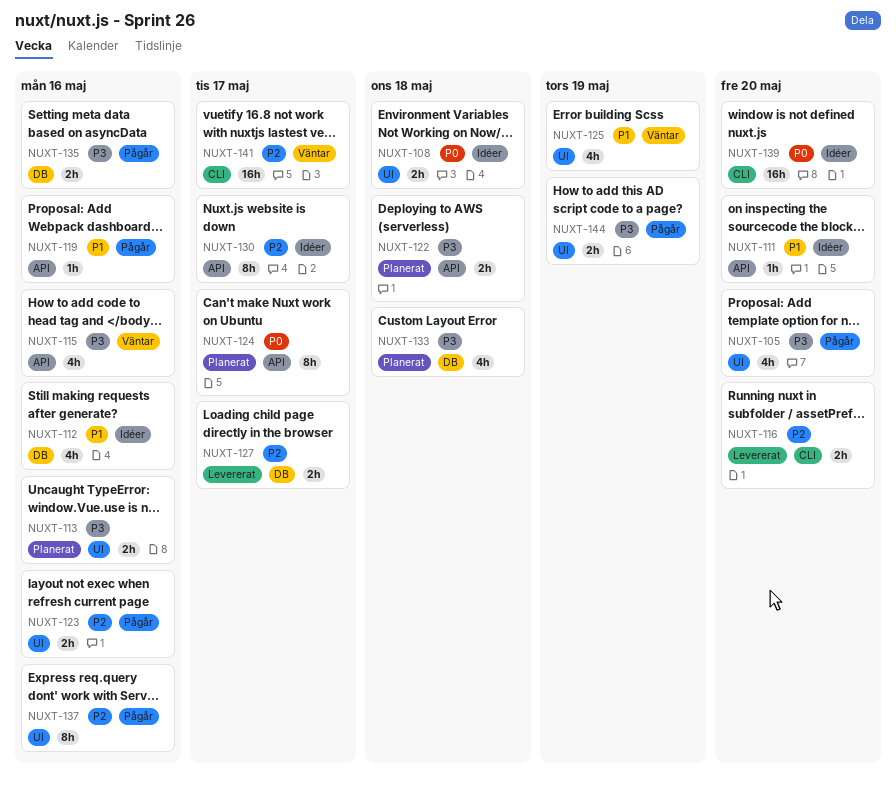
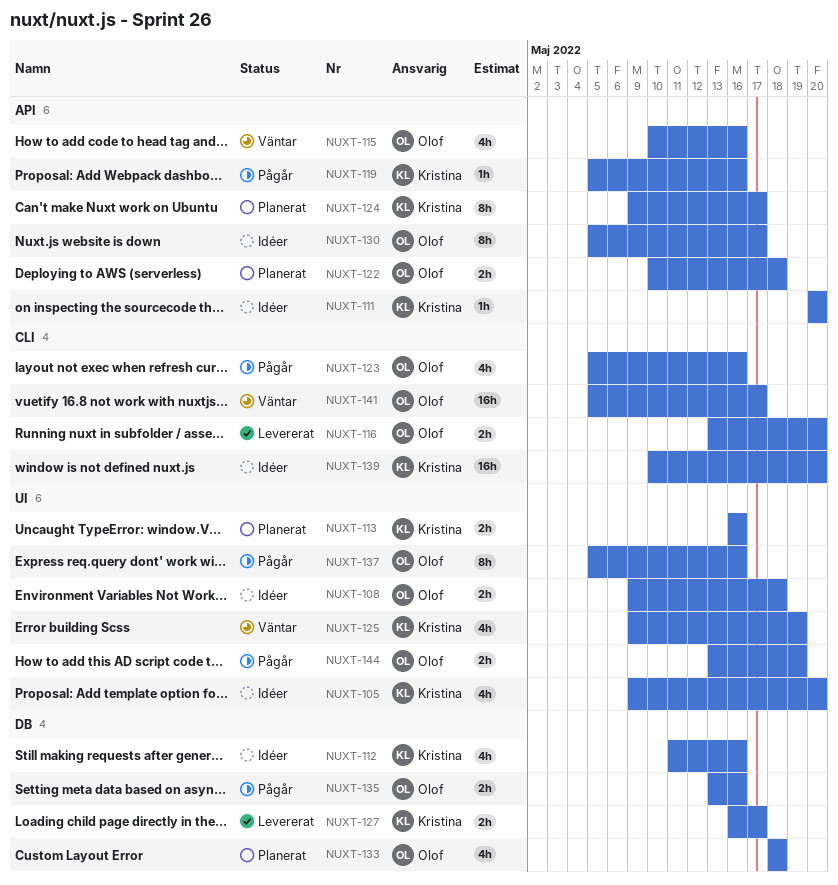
NUXT-105, status: Pågår -> Idéer
NUXT-123, label: UI -> CLI
NUXT-123, estimate: 2h -> 4h

